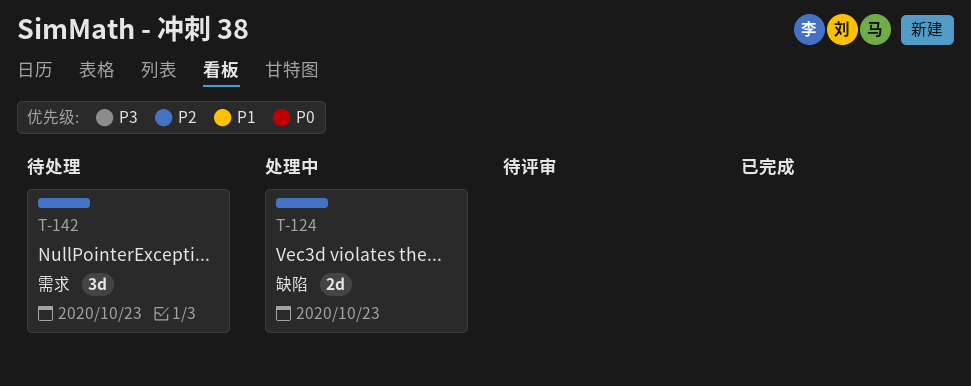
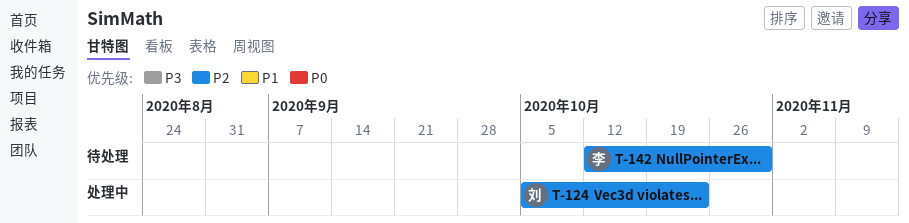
T-142, due: Oct 23 -> Oct 30

